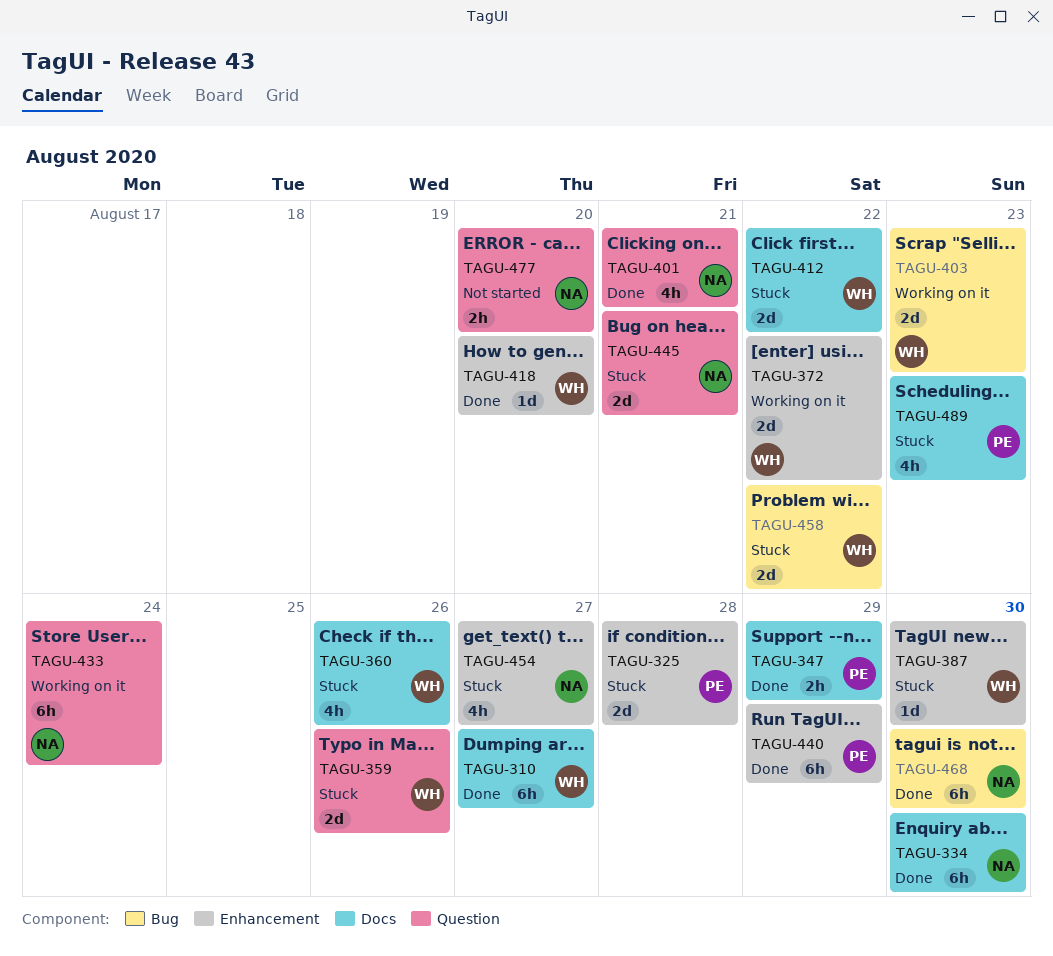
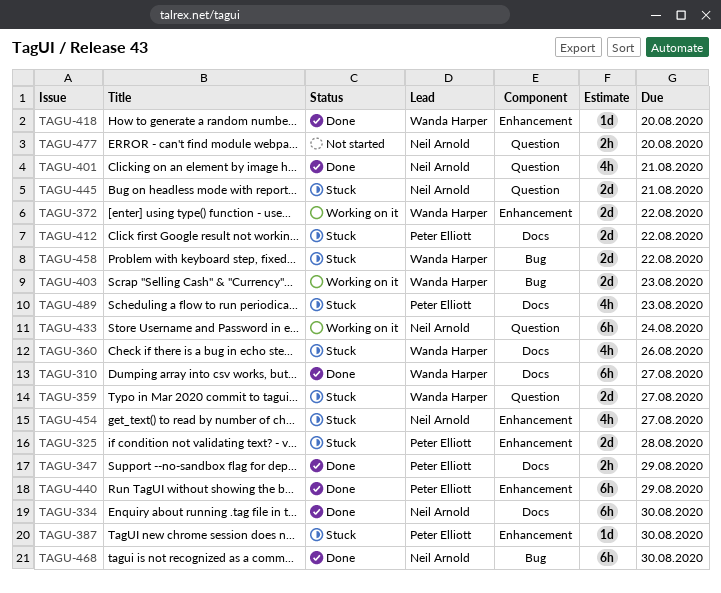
TAGU-359, due: Aug 26 -> Aug 27
TAGU-387, owner: Wanda Harper -> Peter Elliott
TAGU-412, owner: Wanda Harper -> Peter Elliott

